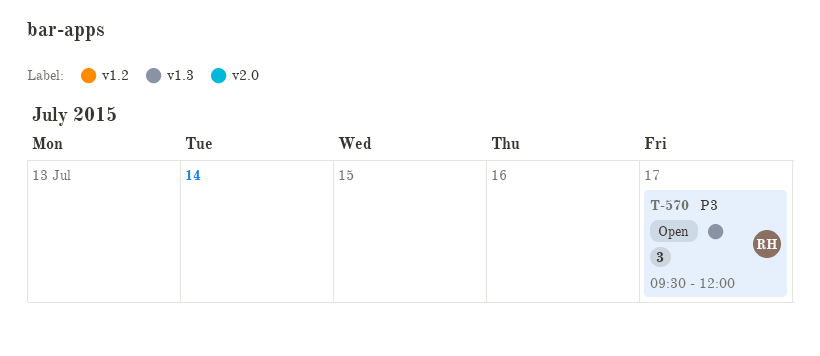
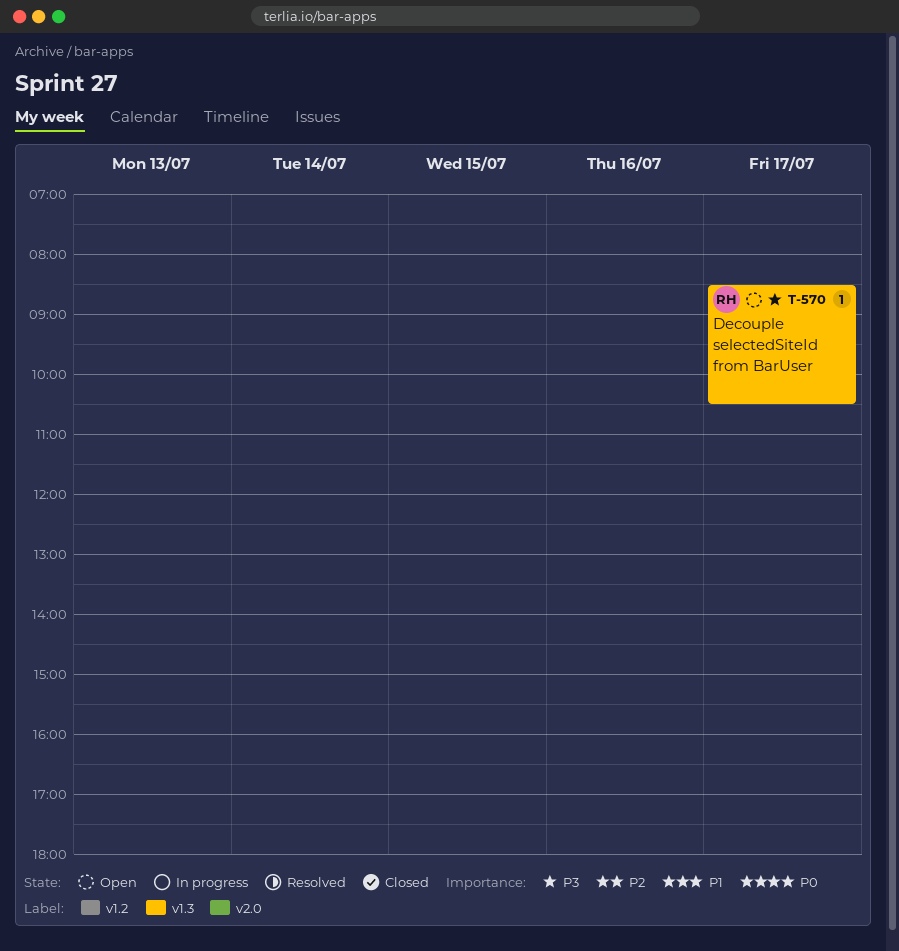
T-570, estimate: 3 -> 1
T-570, begins: 09:30 -> 08:30
T-570, ends: 12:00 -> 10:30

